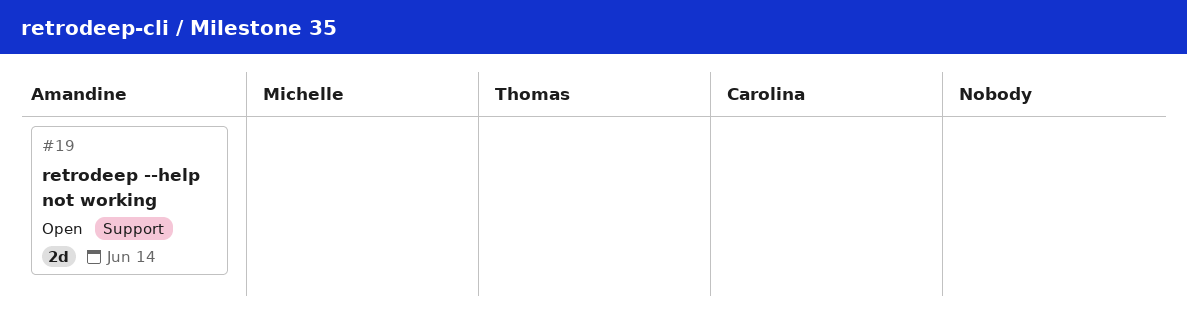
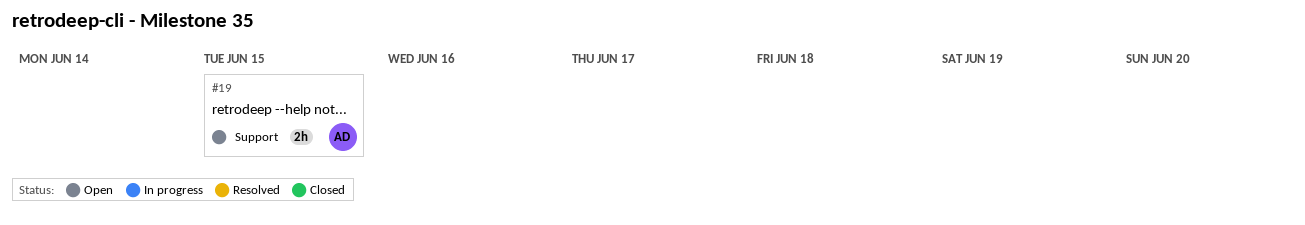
#19, estimate: 2d -> 2h
#19, due: Jun 14 -> Jun 15

